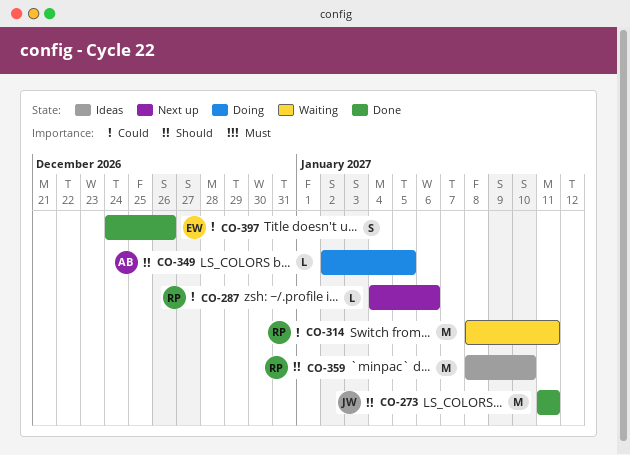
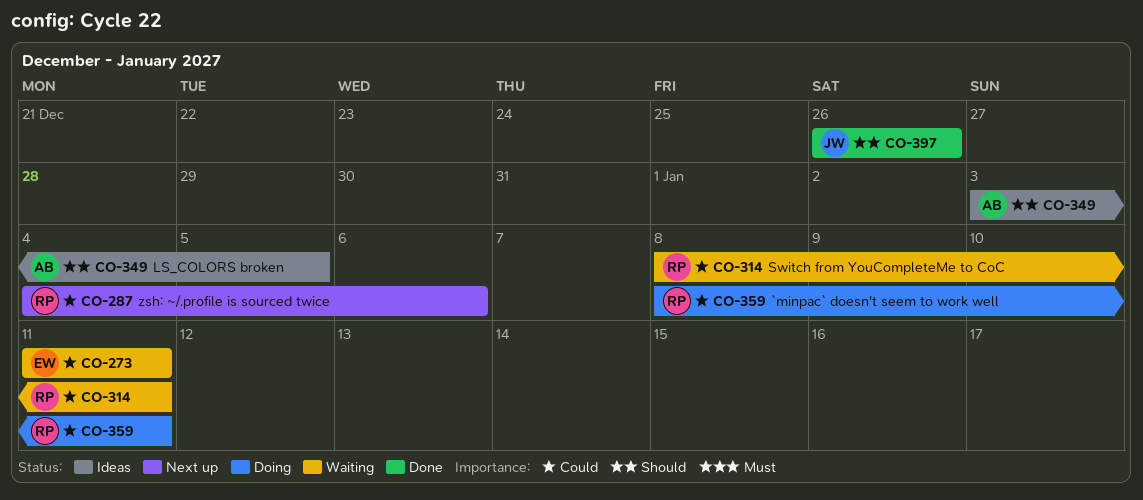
CO-273, status: Done -> Waiting
CO-273, owner: JW -> EW
CO-273, priority: Should -> Could
CO-349, status: Doing -> Ideas
CO-349, start: Jan 2 -> Jan 3
CO-359, status: Ideas -> Doing
CO-359, priority: Should -> Could
CO-359, due: Jan 10 -> Jan 11
CO-397, owner: EW -> JW
CO-397, priority: Could -> Should
CO-397, start: Dec 24 -> Dec 26

